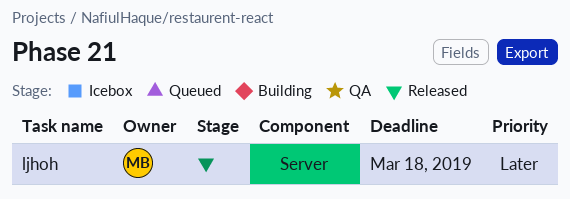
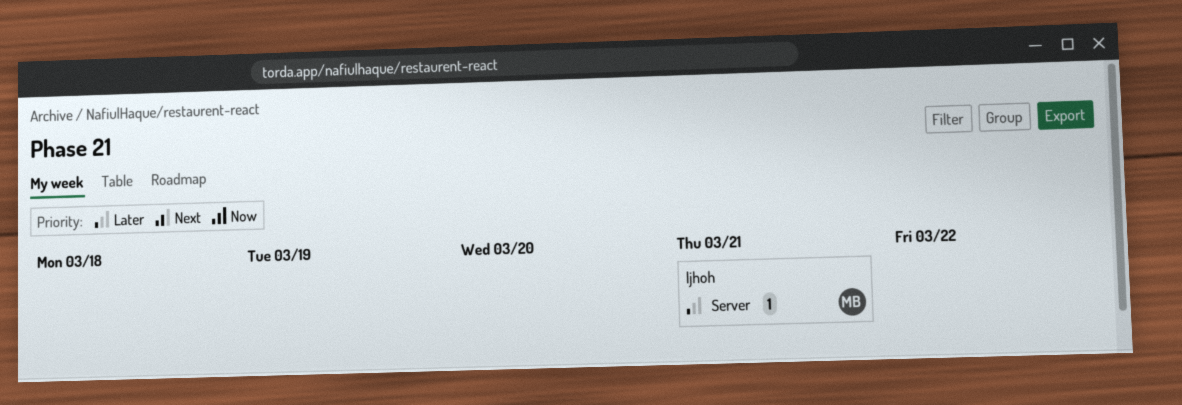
ljhoh, due: Mar 18 -> Mar 21

